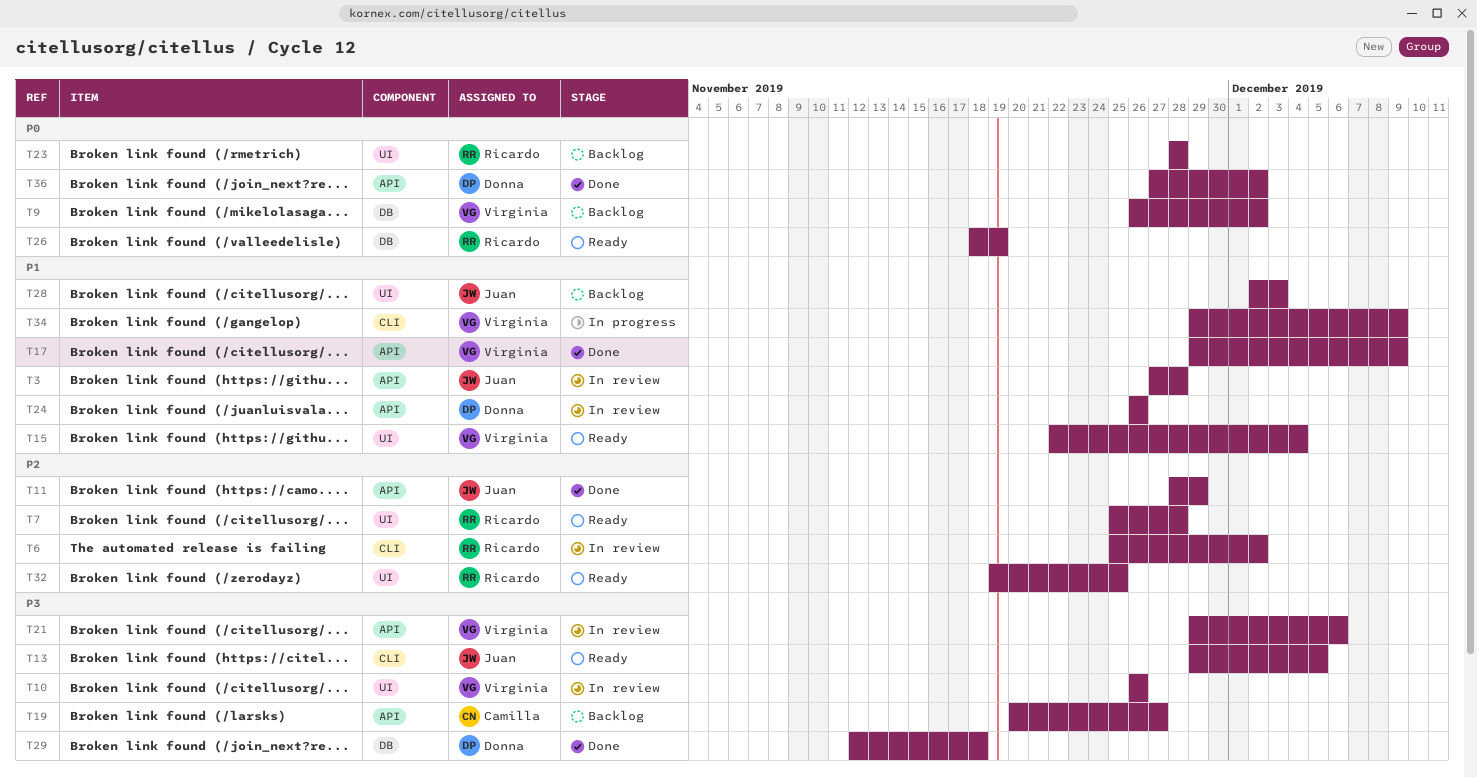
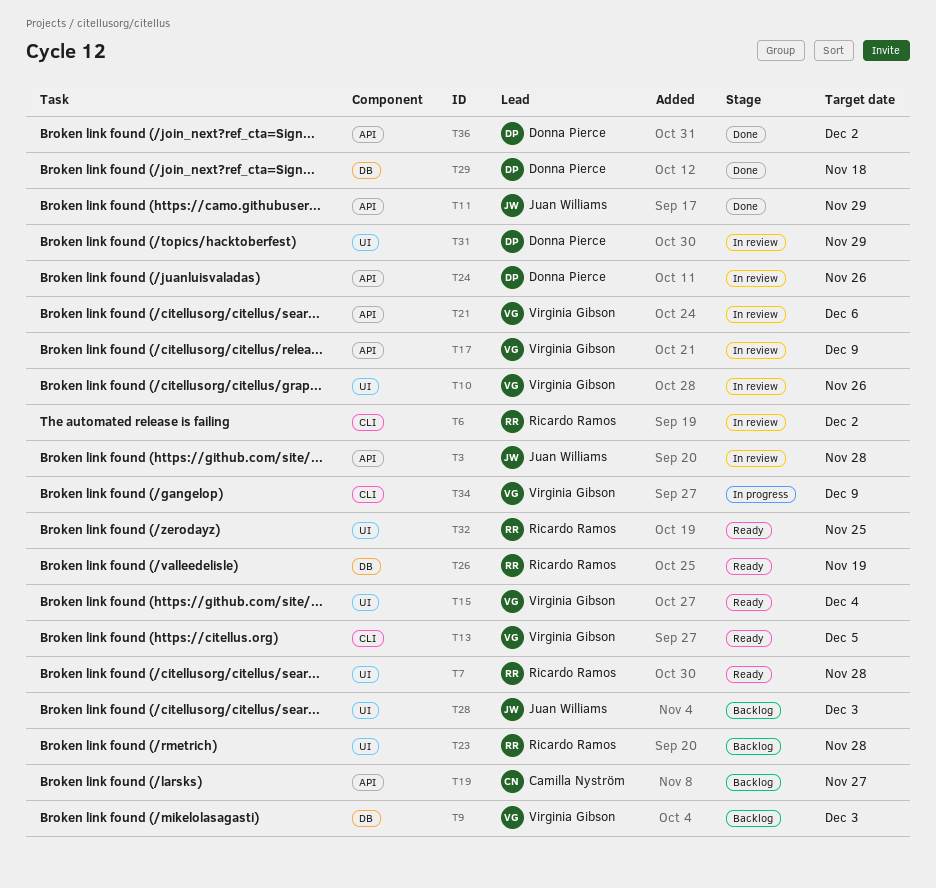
T9, due: Dec 2 -> Dec 3
T13, owner: Juan Williams -> Virginia Gibson
T17, status: Done -> In review
T31: none -> present

